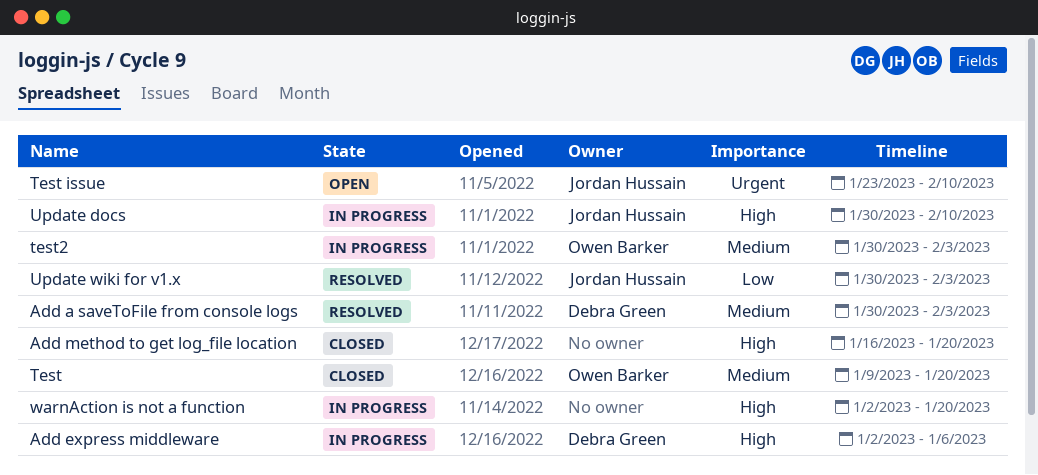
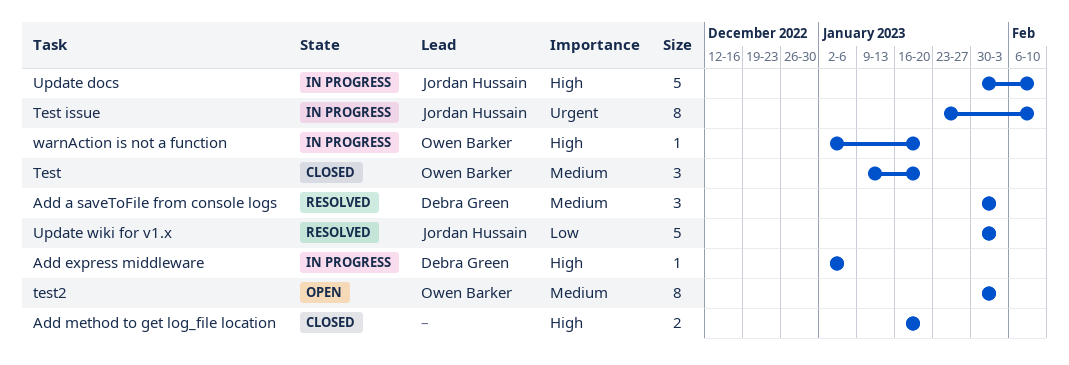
Test issue, status: Open -> In progress
test2, status: In progress -> Open
warnAction is not a function, owner: none -> Owen Barker

